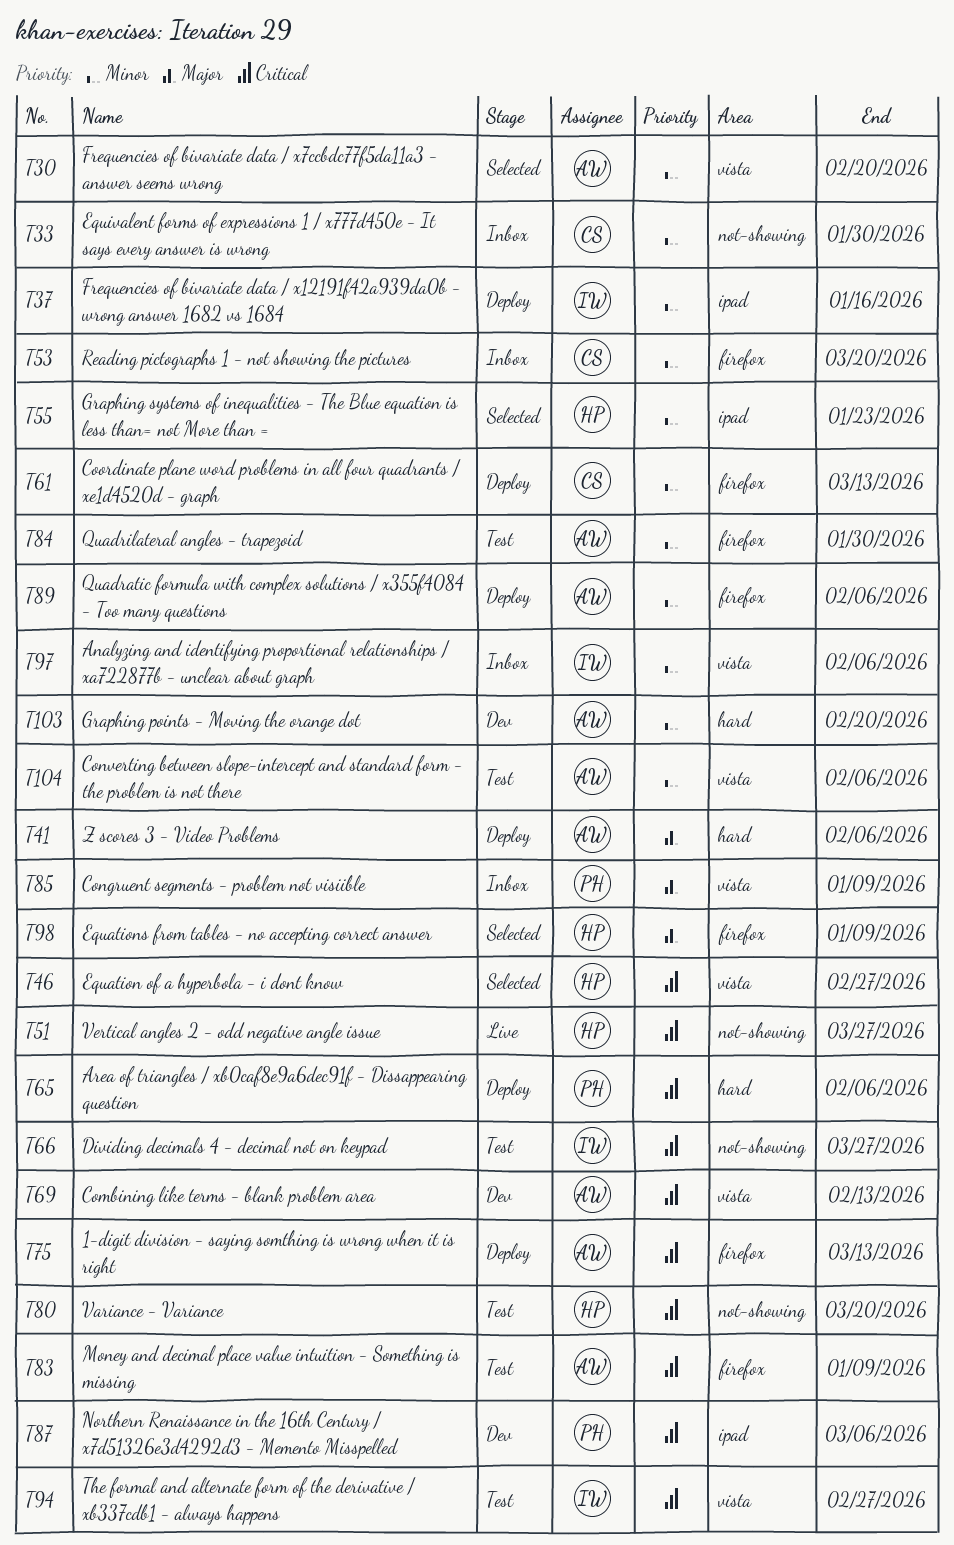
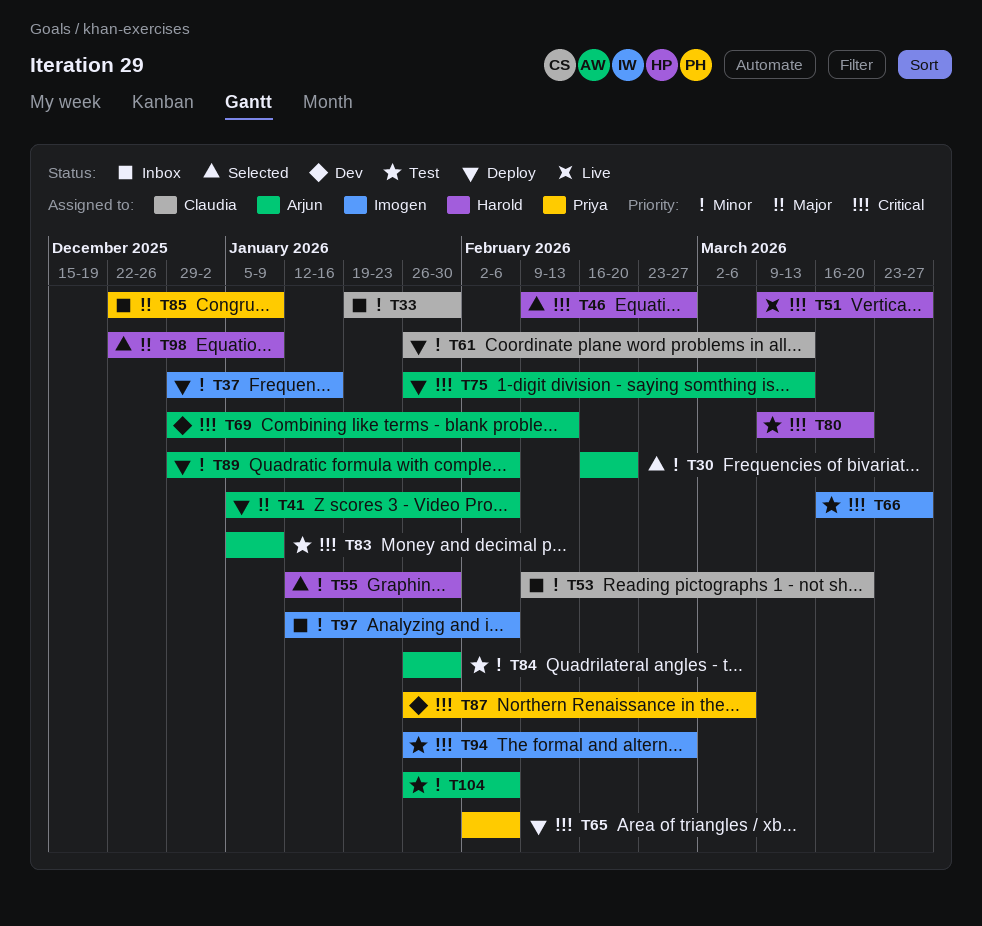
T55, due: Jan 23 -> Jan 30
T103: present -> none

